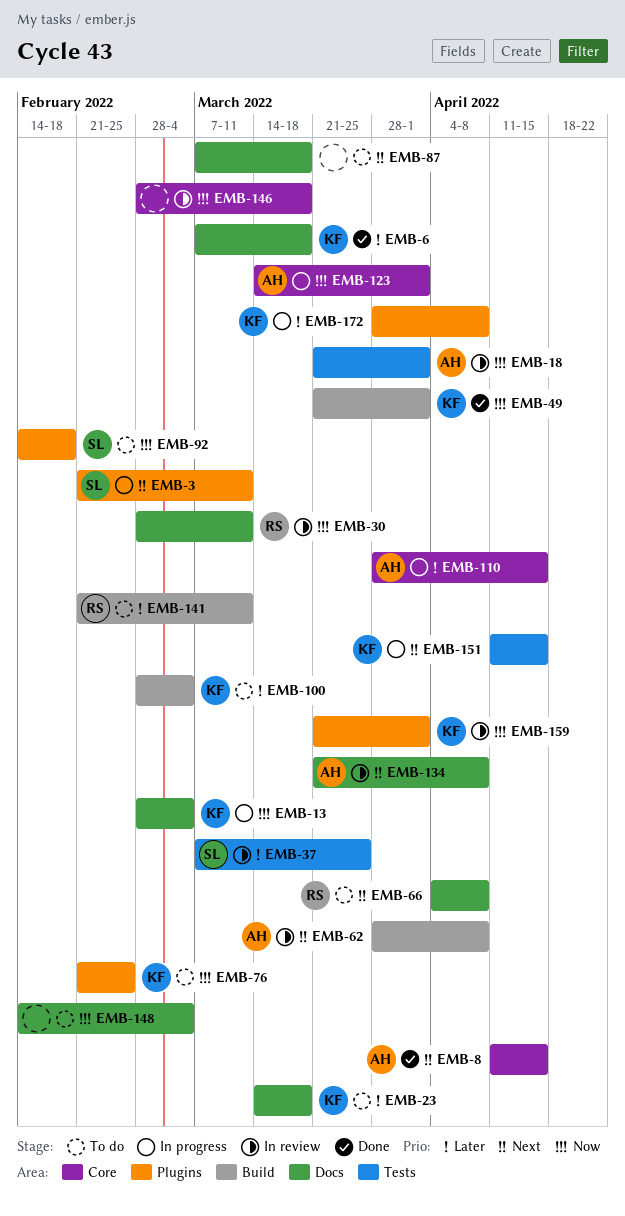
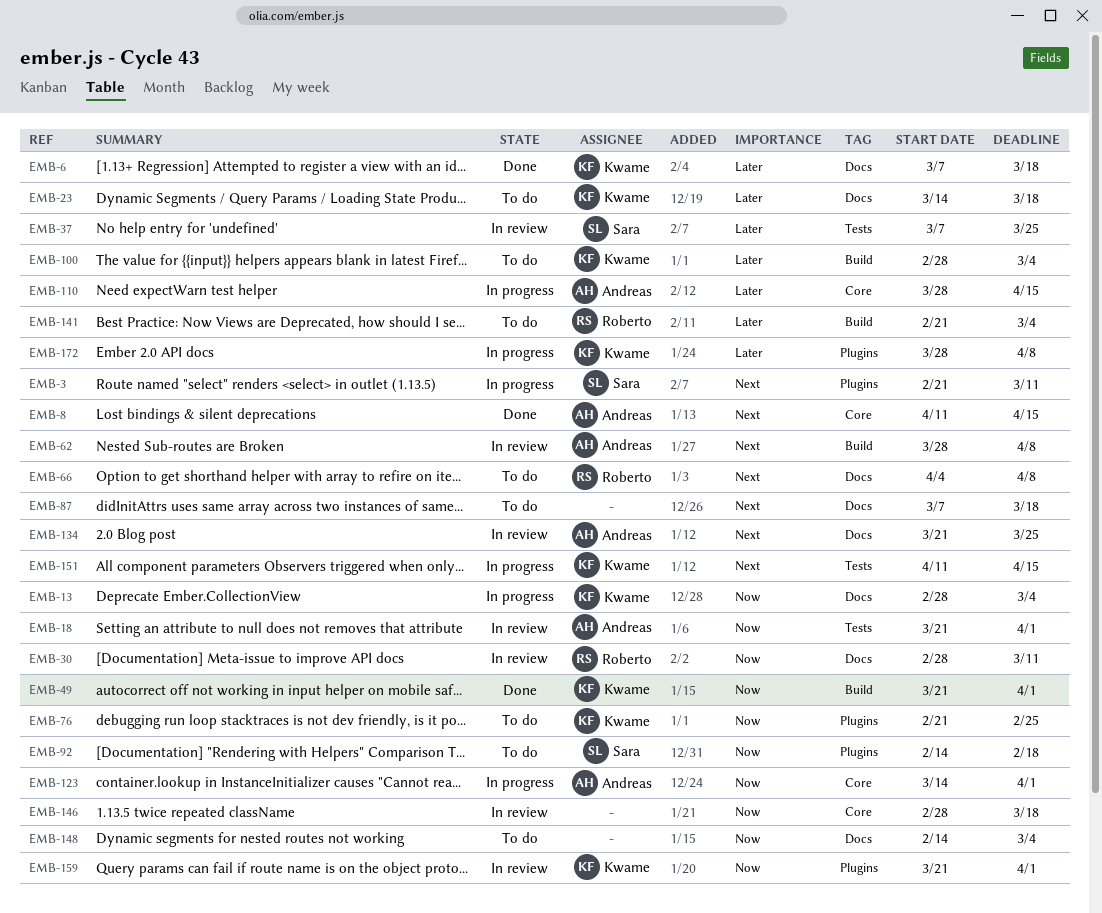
EMB-134, due: Apr 8 -> Mar 25
EMB-141, due: Mar 11 -> Mar 4

